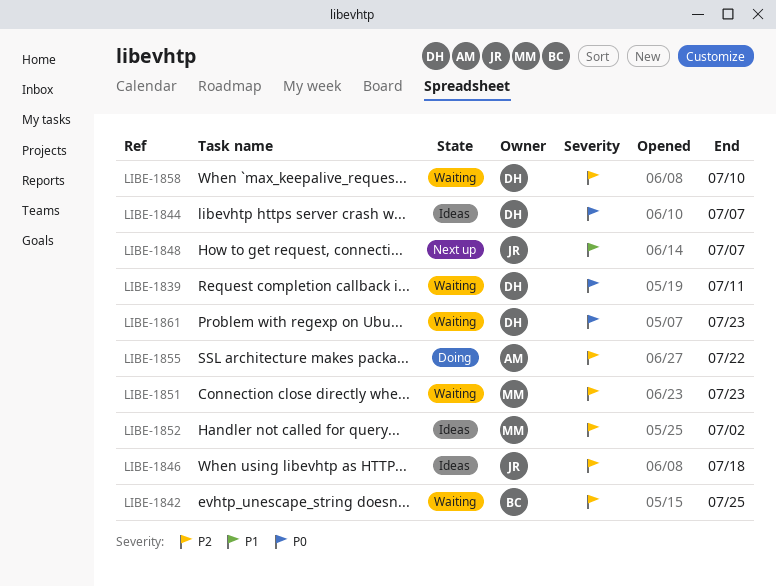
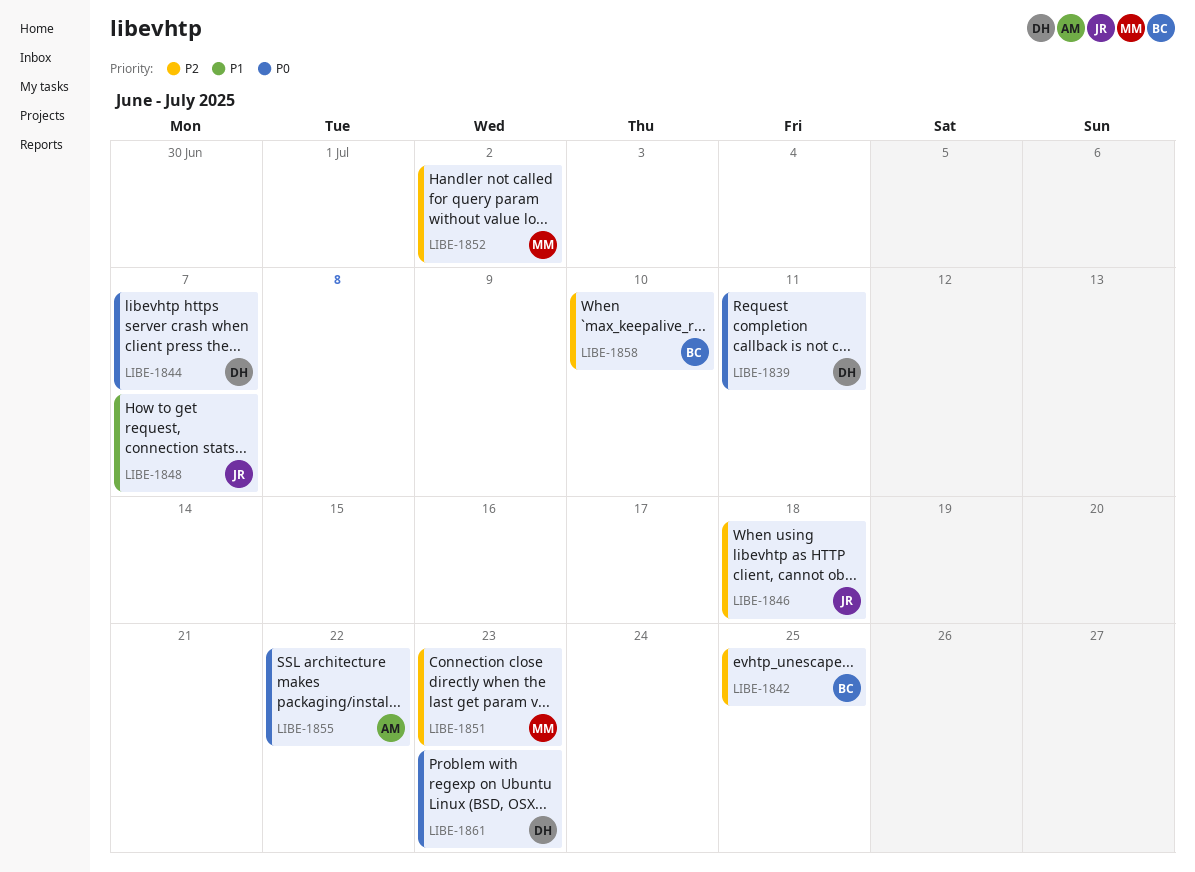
LIBE-1855, priority: P2 -> P0
LIBE-1858, owner: DH -> BC

